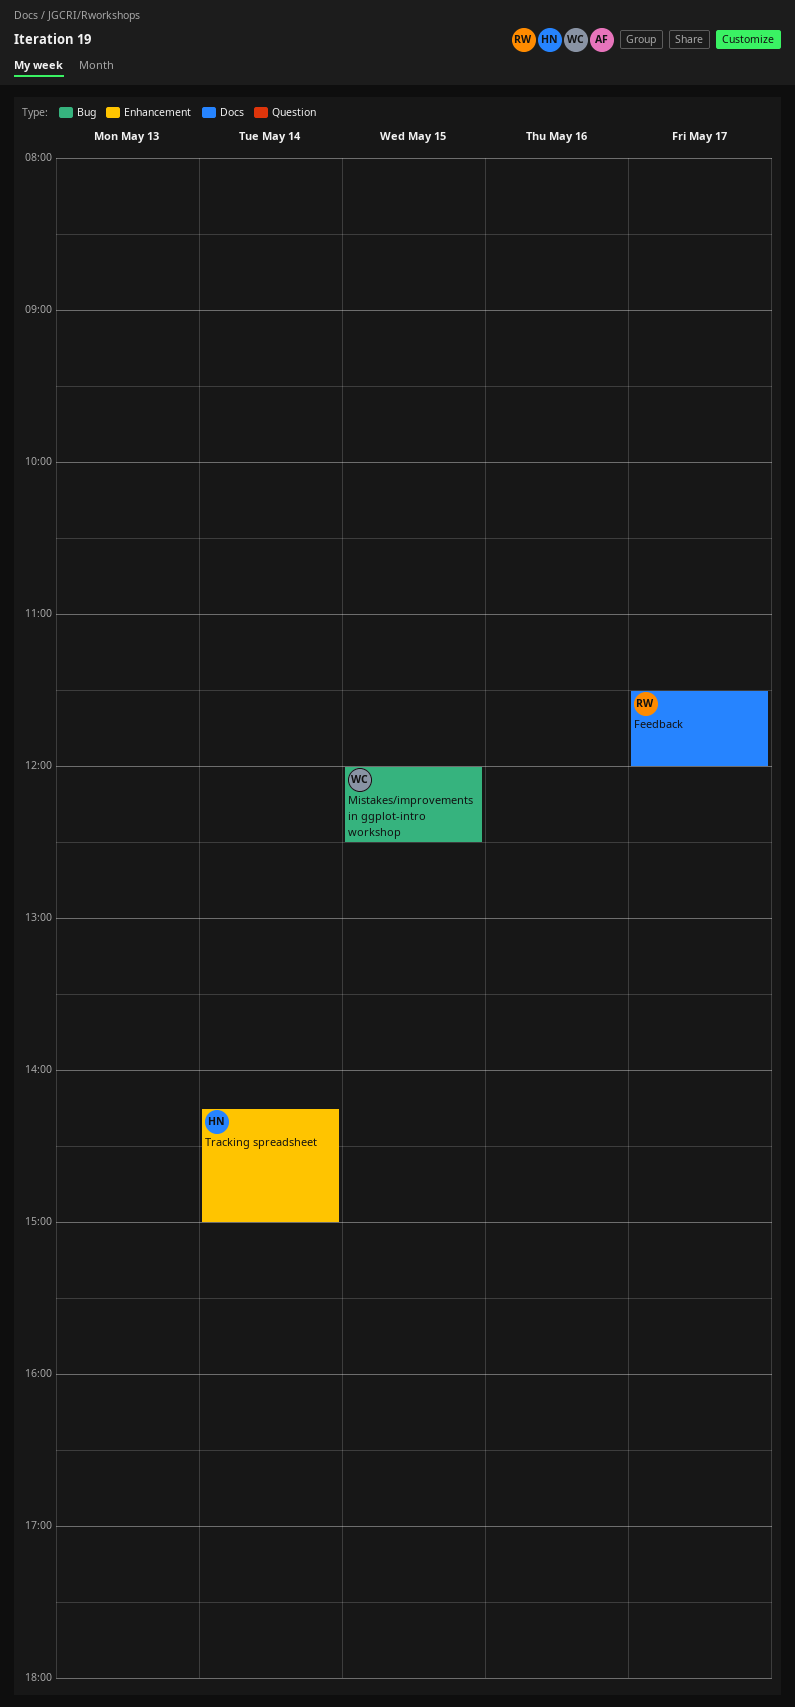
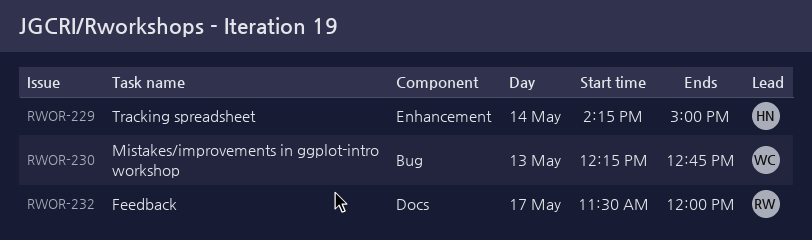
Mistakes/improvements in ggplot-intro workshop, day: May 15 -> May 13
Mistakes/improvements in ggplot-intro workshop, begins: 12:00 -> 12:15
Mistakes/improvements in ggplot-intro workshop, ends: 12:30 -> 12:45

